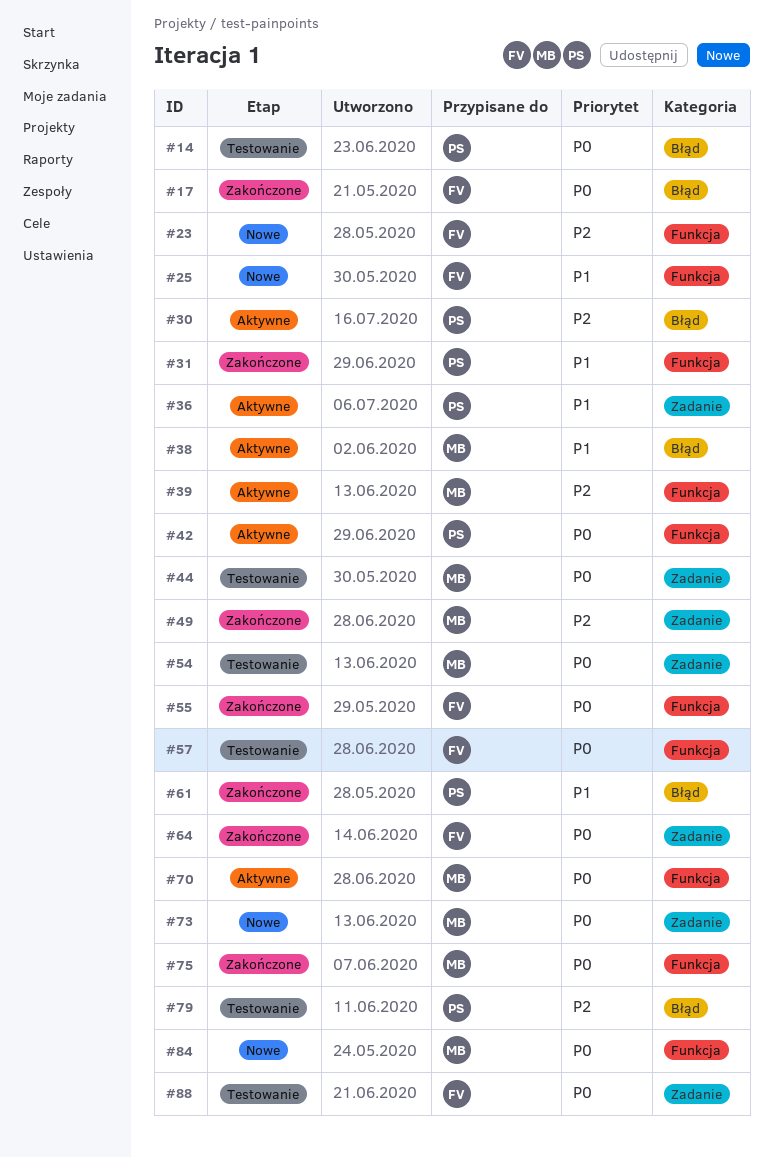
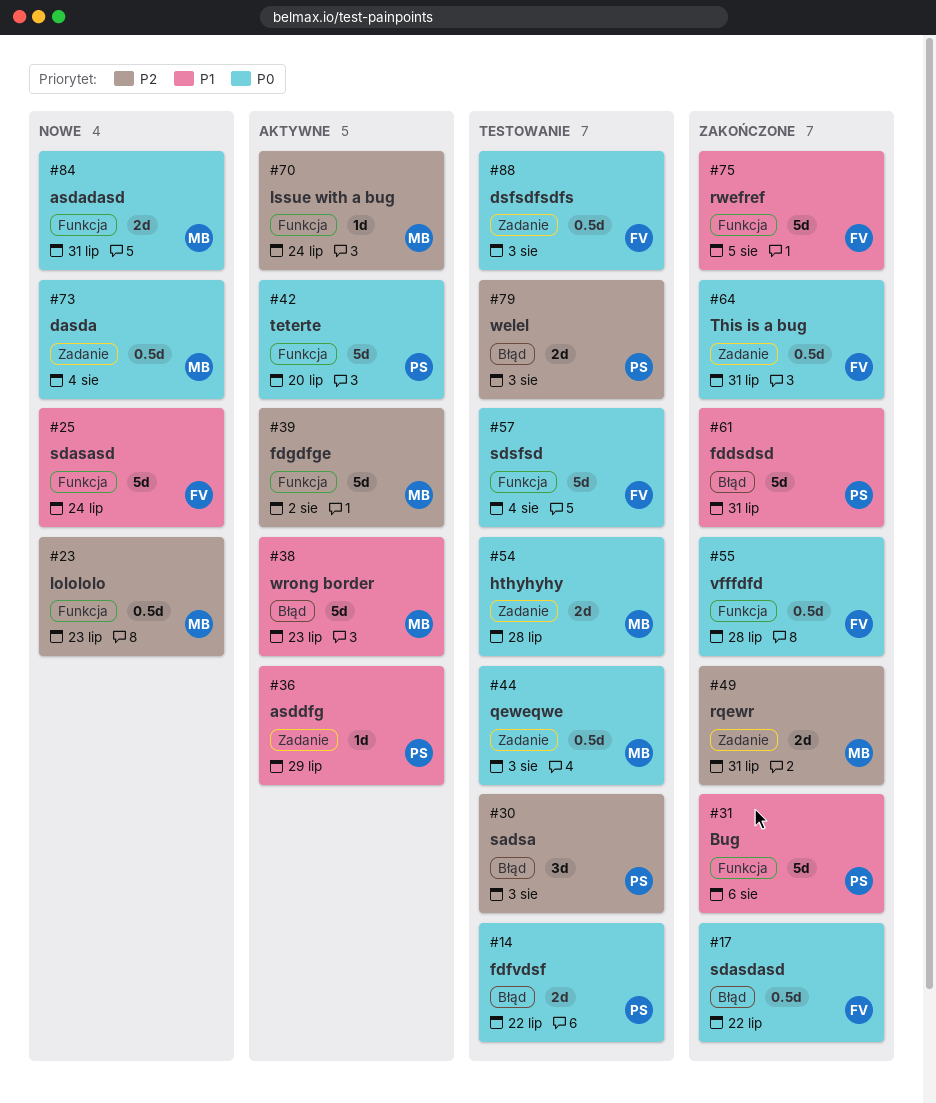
#23, owner: FV -> MB
#30, status: Aktywne -> Testowanie
#70, priority: P0 -> P2
#75, owner: MB -> FV
#75, priority: P0 -> P1

